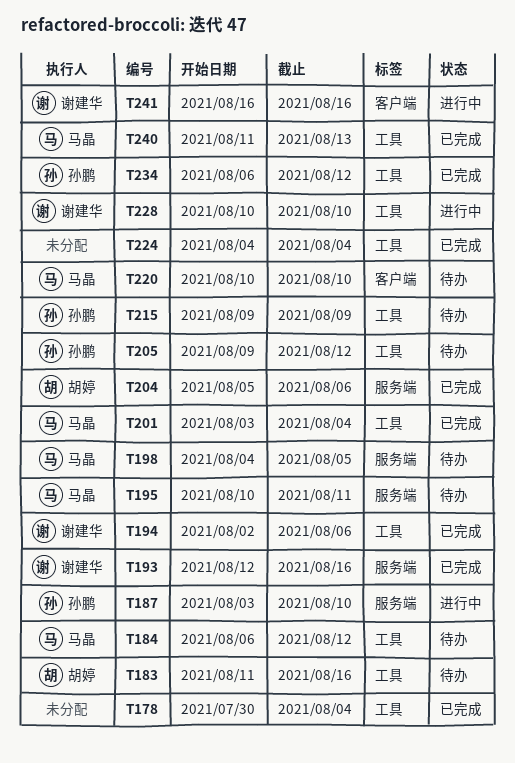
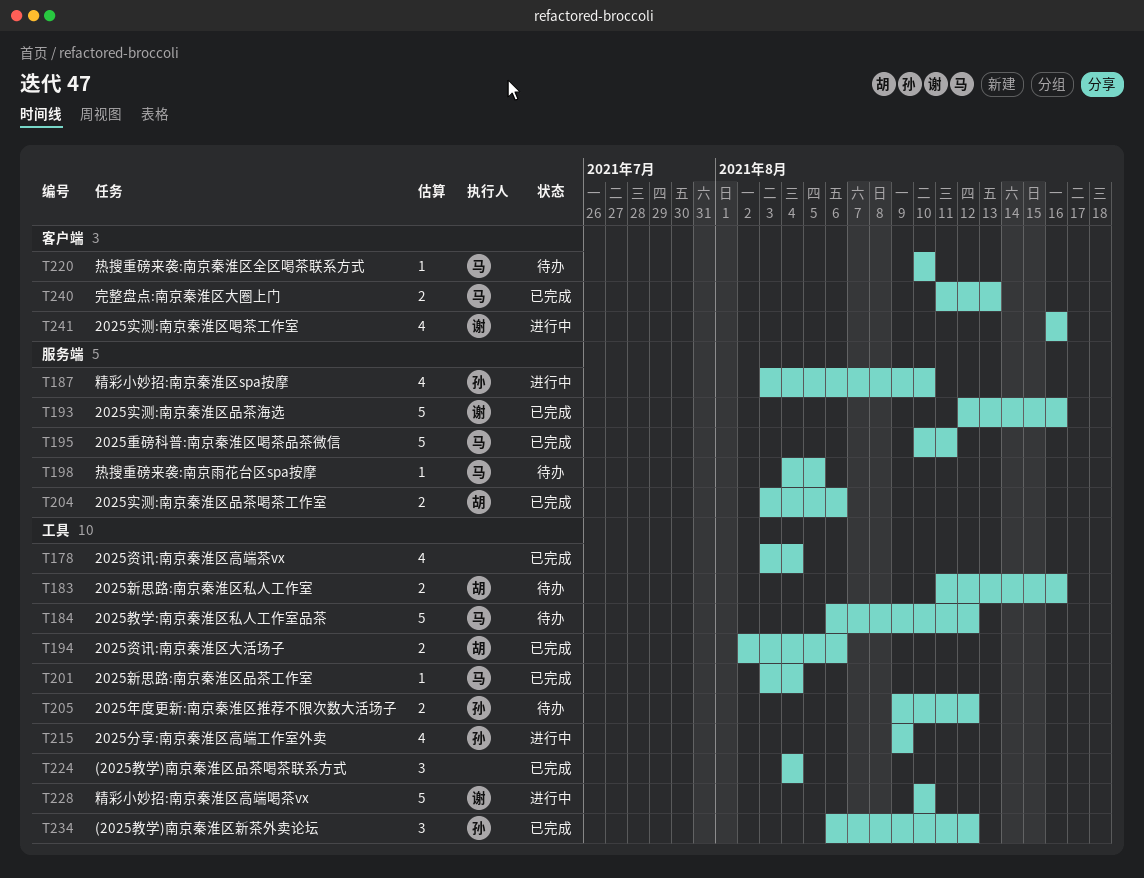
T178, start: Jul 30 -> Aug 3
T194, owner: 谢建华 -> 胡婷
T195, status: 待办 -> 已完成
T204, start: Aug 5 -> Aug 3
T215, status: 待办 -> 进行中
T240, label: 工具 -> 客户端

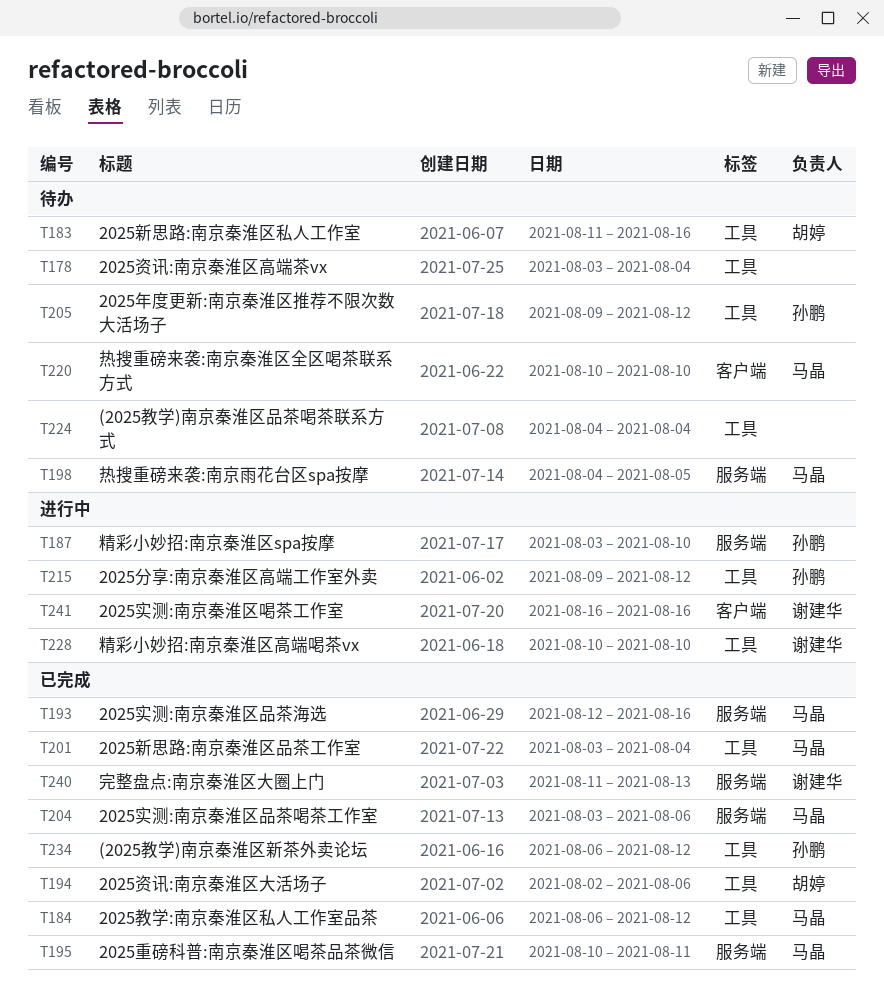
T178, status: 已完成 -> 待办
T184, status: 待办 -> 已完成
T193, owner: 谢建华 -> 马晶
T204, owner: 胡婷 -> 马晶
T215, due: Aug 9 -> Aug 12
T224, status: 已完成 -> 待办
T240, owner: 马晶 -> 谢建华
T240, label: 客户端 -> 服务端

